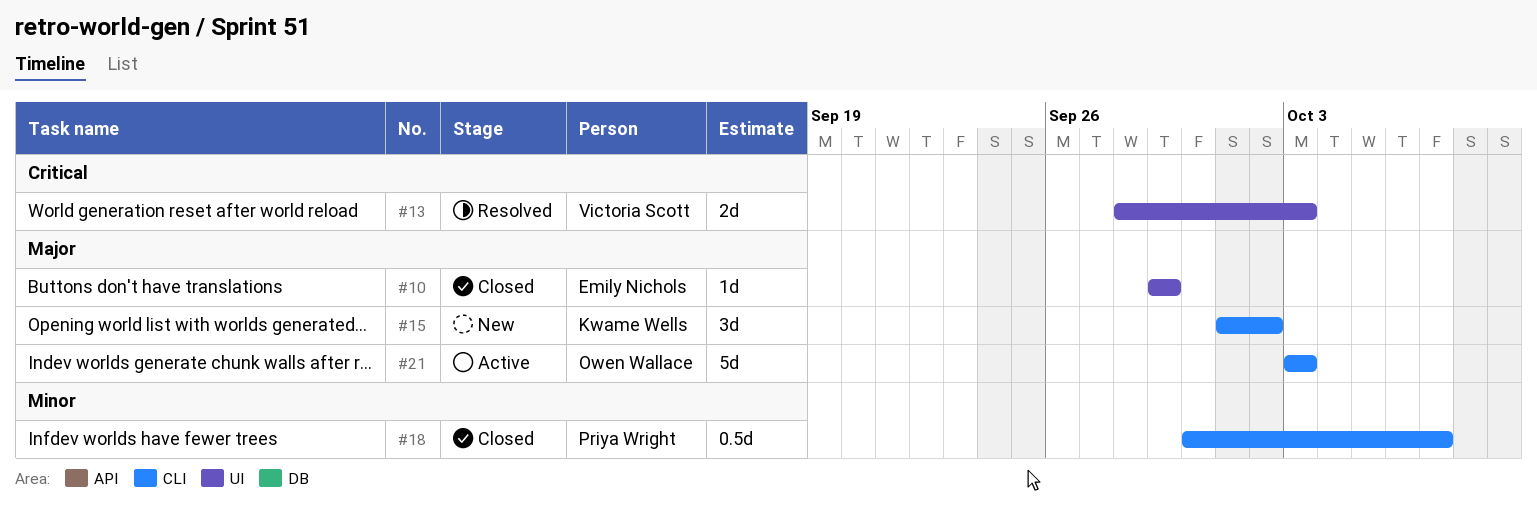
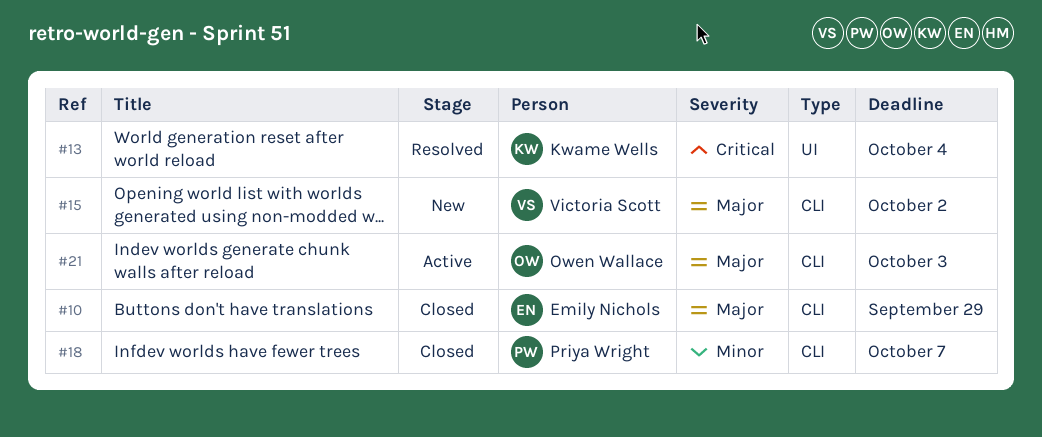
#10, label: UI -> CLI
#13, owner: Victoria Scott -> Kwame Wells
#13, due: Oct 3 -> Oct 4
#15, owner: Kwame Wells -> Victoria Scott

